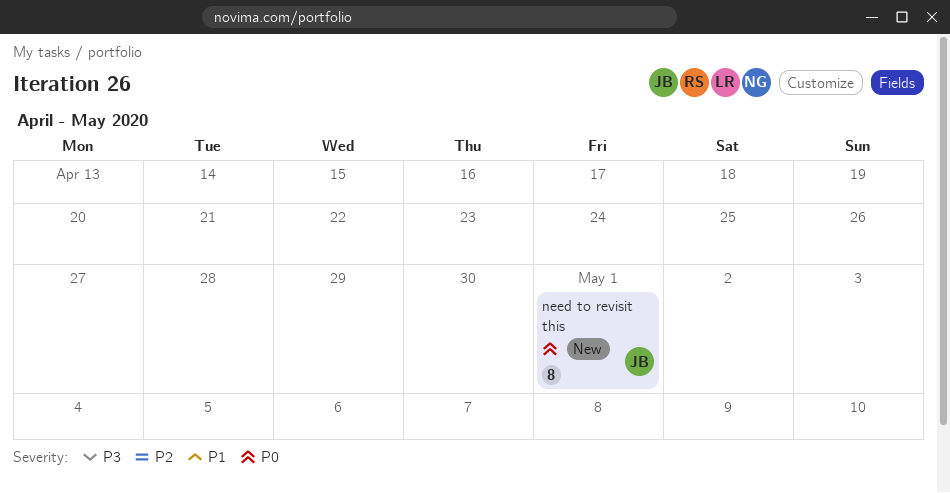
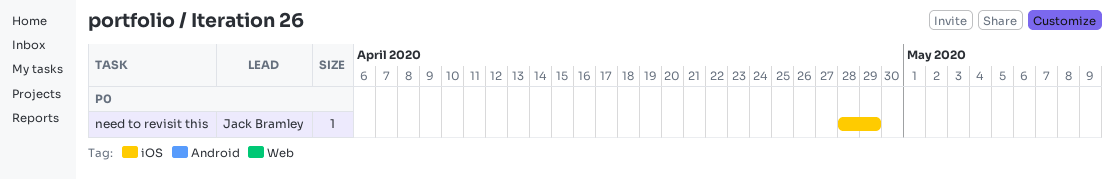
need to revisit this, estimate: 8 -> 1
need to revisit this, due: May 1 -> Apr 29

